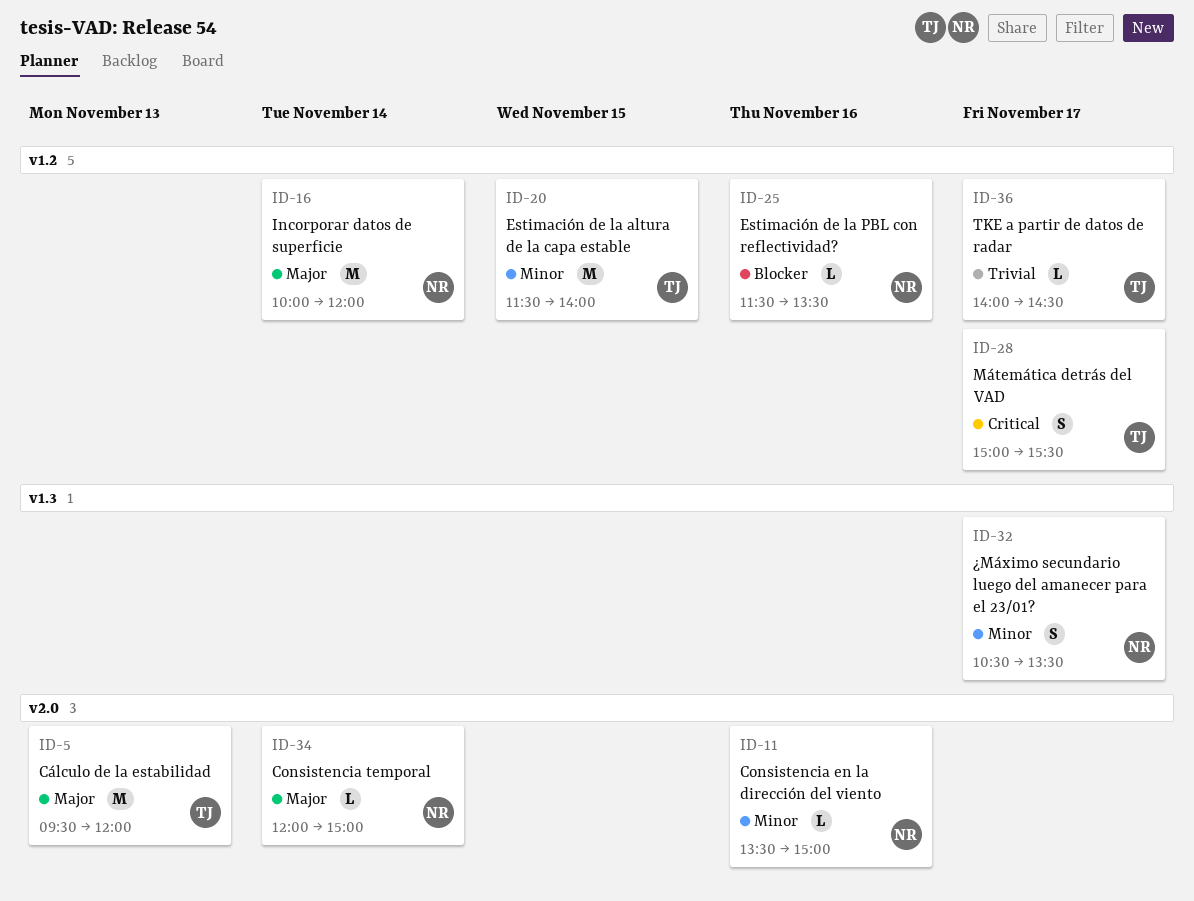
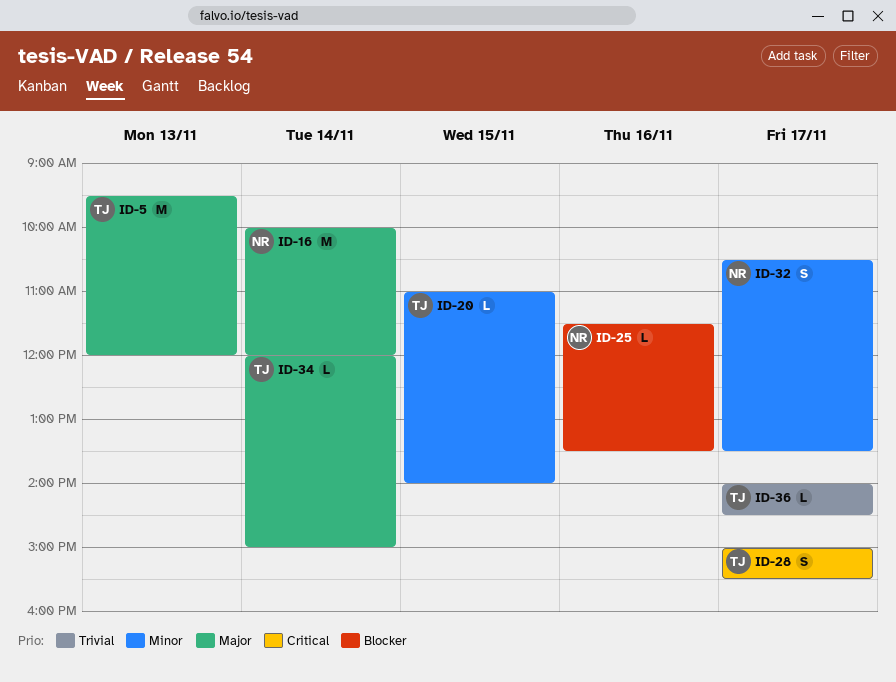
ID-11: present -> none
ID-20, estimate: M -> L
ID-20, begins: 11:30 -> 11:00
ID-34, owner: NR -> TJ

